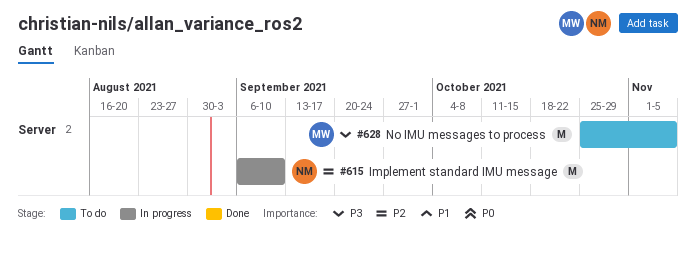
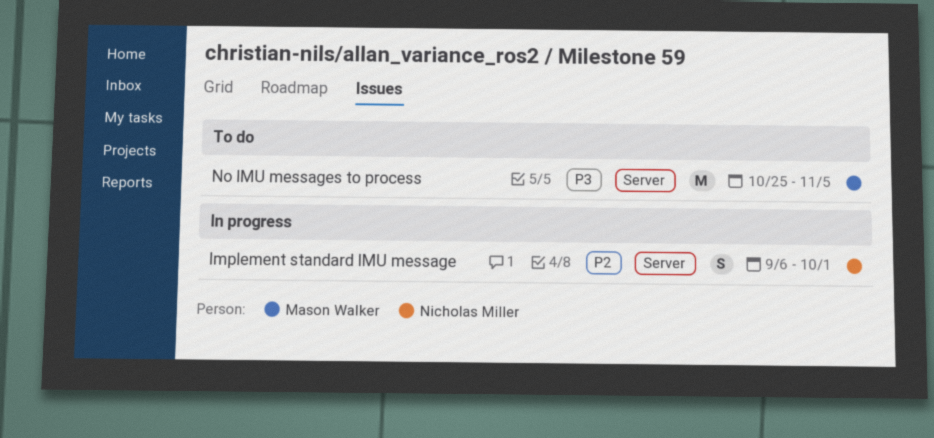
Implement standard IMU message, estimate: M -> S
Implement standard IMU message, due: Sep 10 -> Oct 1

